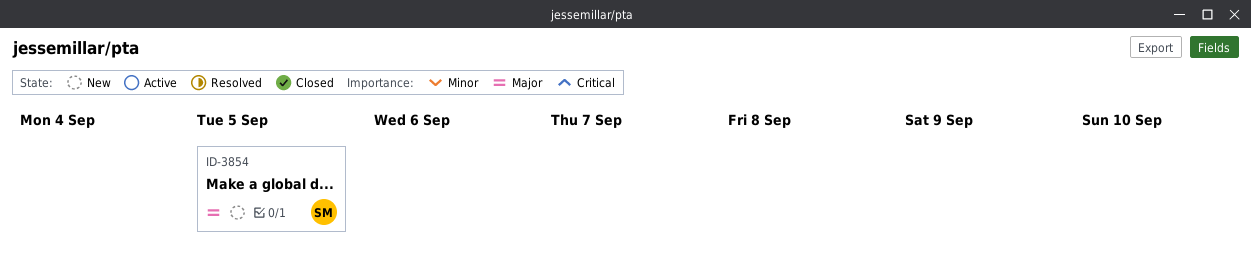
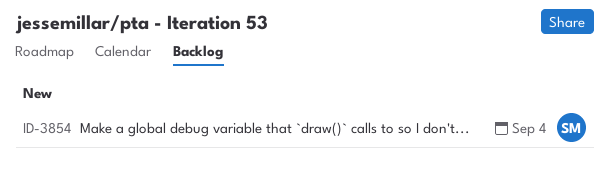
ID-3854, due: Sep 5 -> Sep 4

